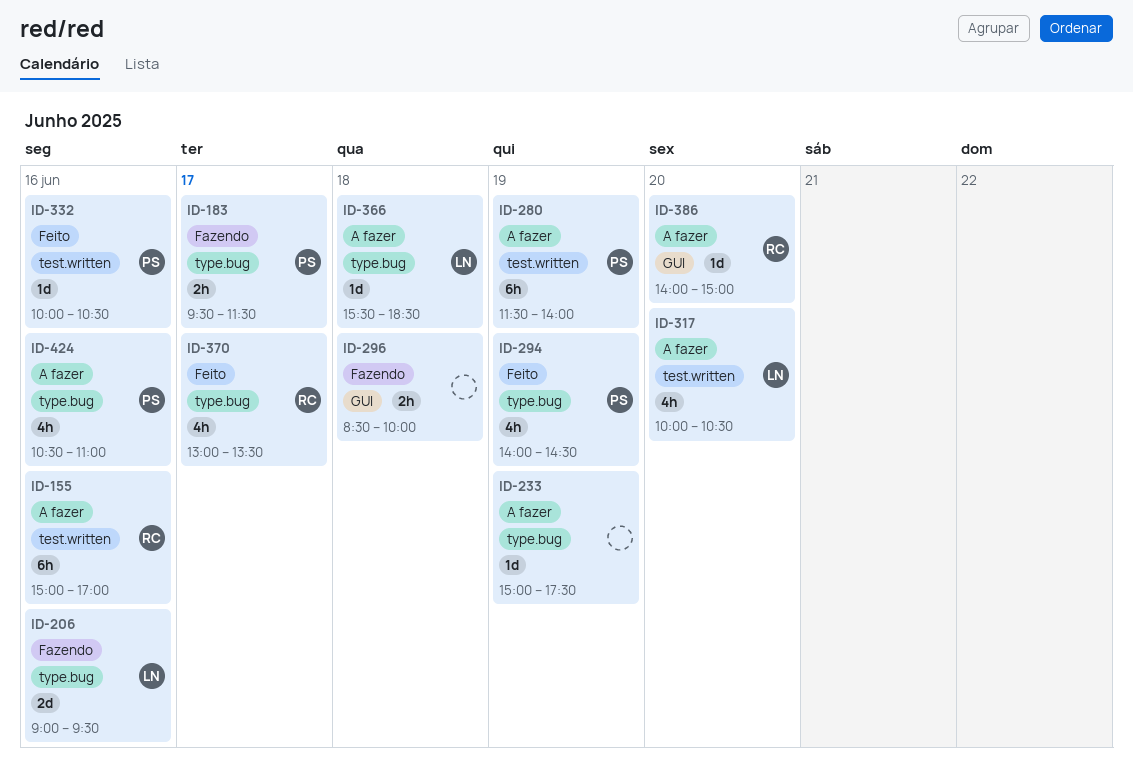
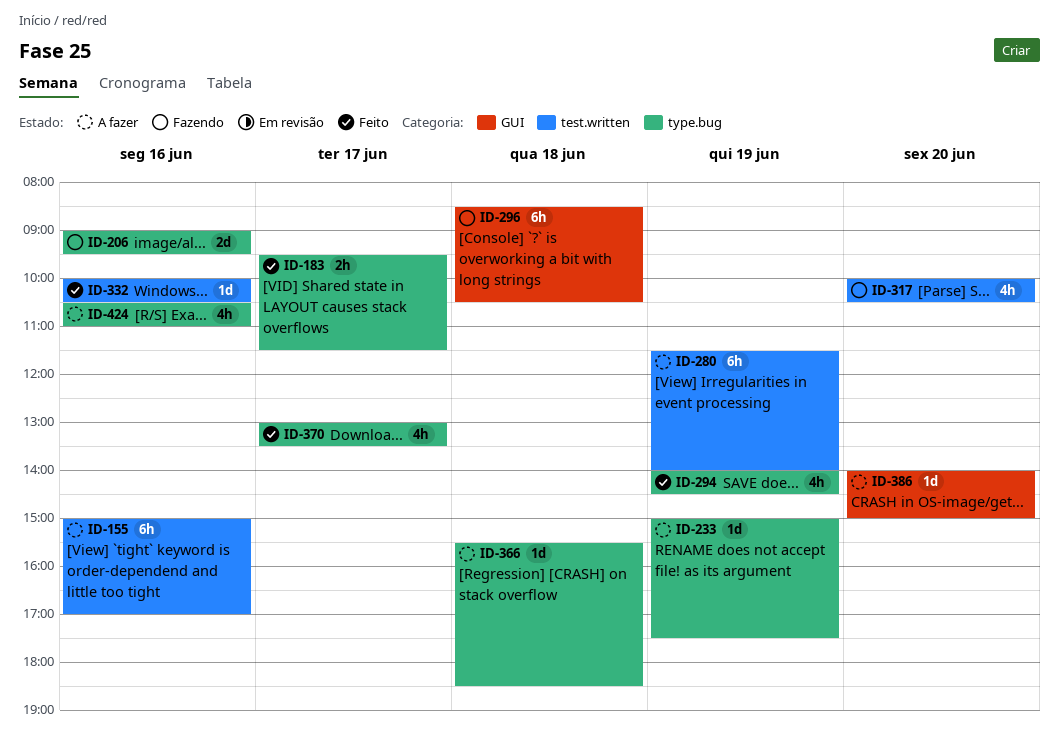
ID-183, status: Fazendo -> Feito
ID-296, estimate: 2h -> 6h
ID-296, ends: 10:00 -> 10:30
ID-317, status: A fazer -> Fazendo

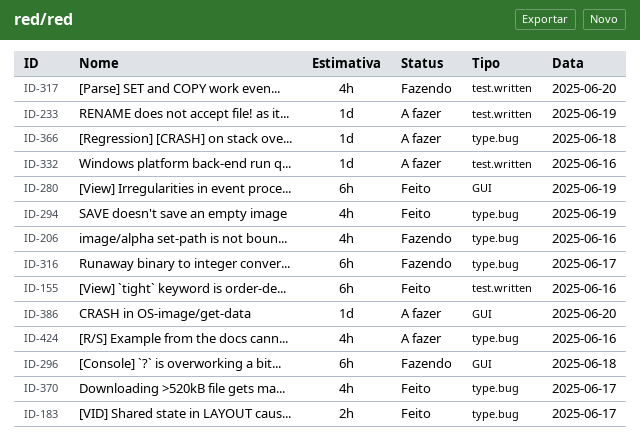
ID-155, status: A fazer -> Feito
ID-206, estimate: 2d -> 4h
ID-233, label: type.bug -> test.written
ID-280, status: A fazer -> Feito
ID-280, label: test.written -> GUI
ID-316: none -> present
ID-332, status: Feito -> A fazer

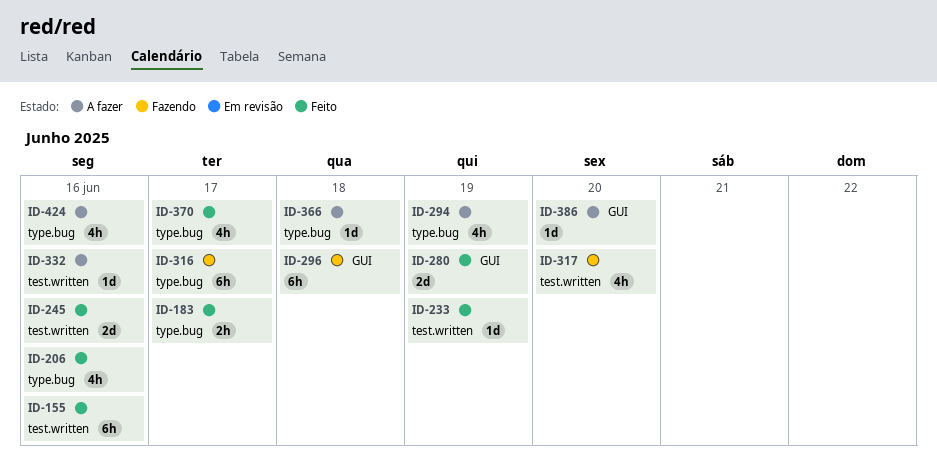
ID-206, status: Fazendo -> Feito
ID-233, status: A fazer -> Feito
ID-245: none -> present
ID-280, estimate: 6h -> 2d
ID-294, status: Feito -> A fazer

